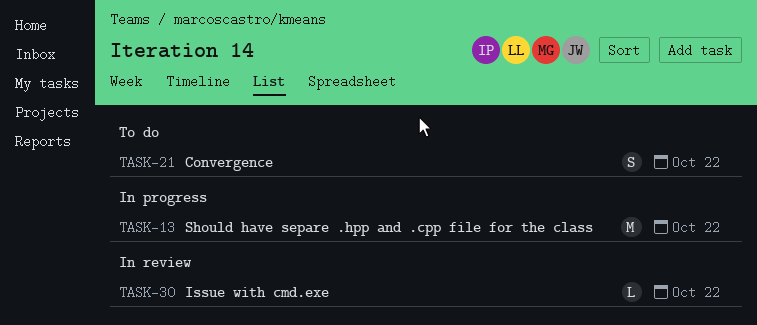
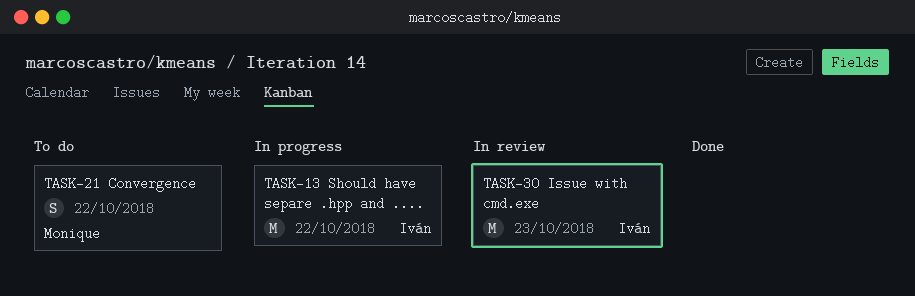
TASK-30, estimate: L -> M
TASK-30, due: Oct 22 -> Oct 23

